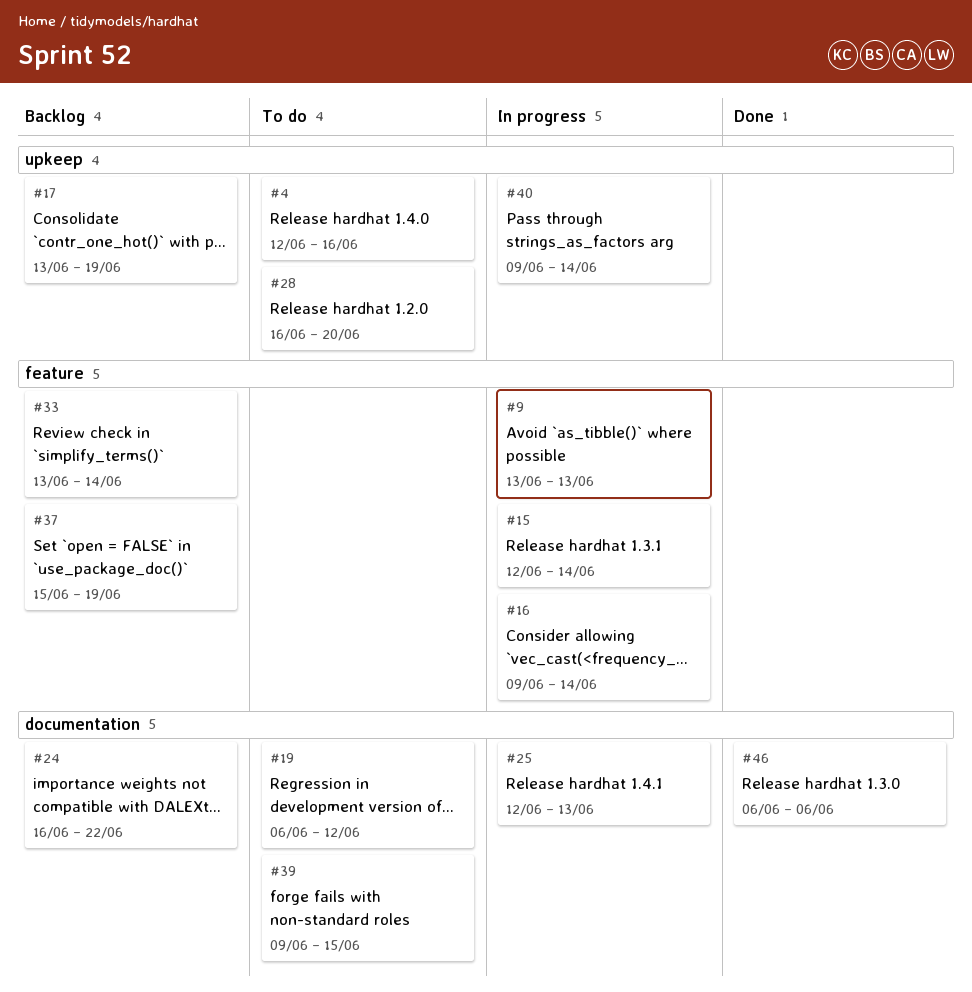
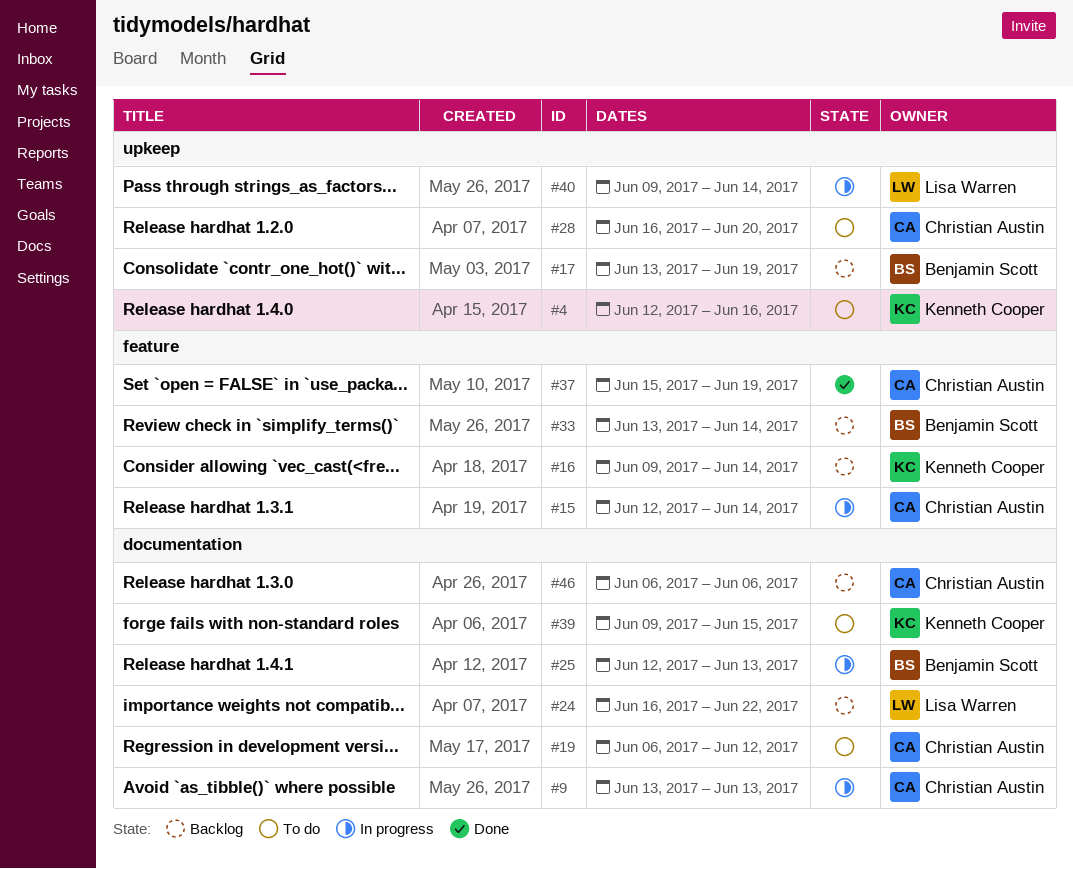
#9, label: feature -> documentation
#16, status: In progress -> Backlog
#37, status: Backlog -> Done
#46, status: Done -> Backlog

